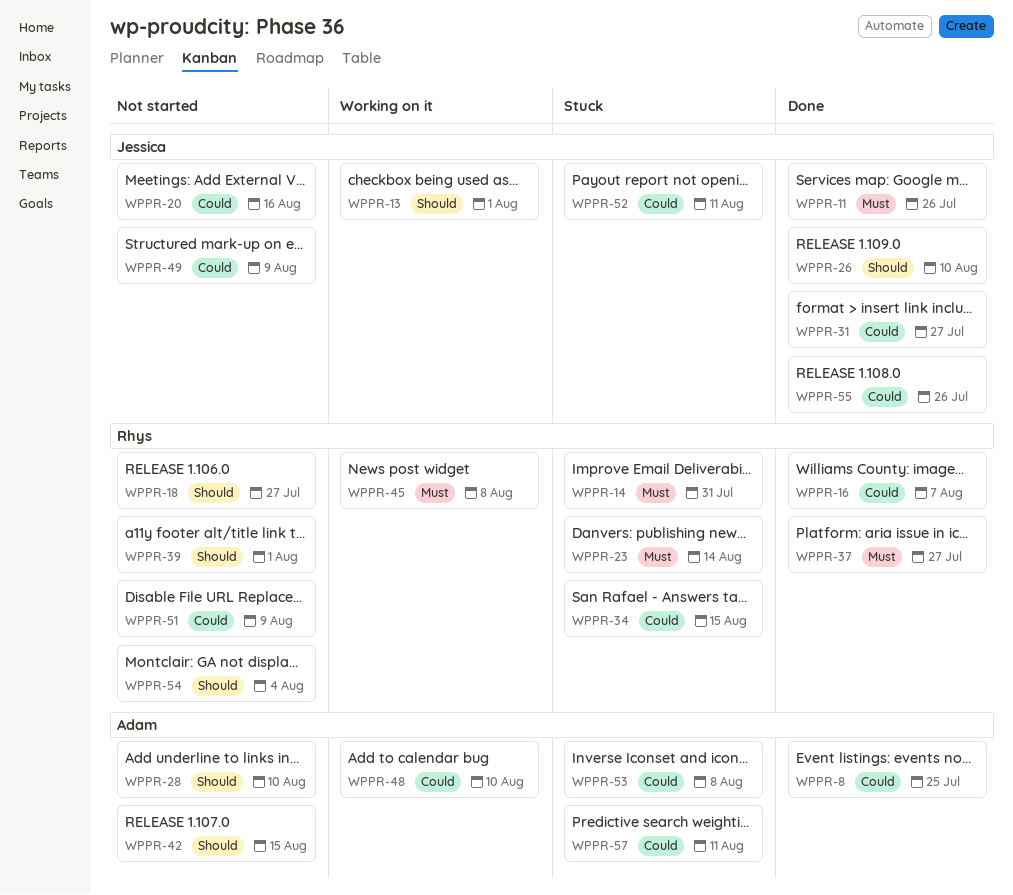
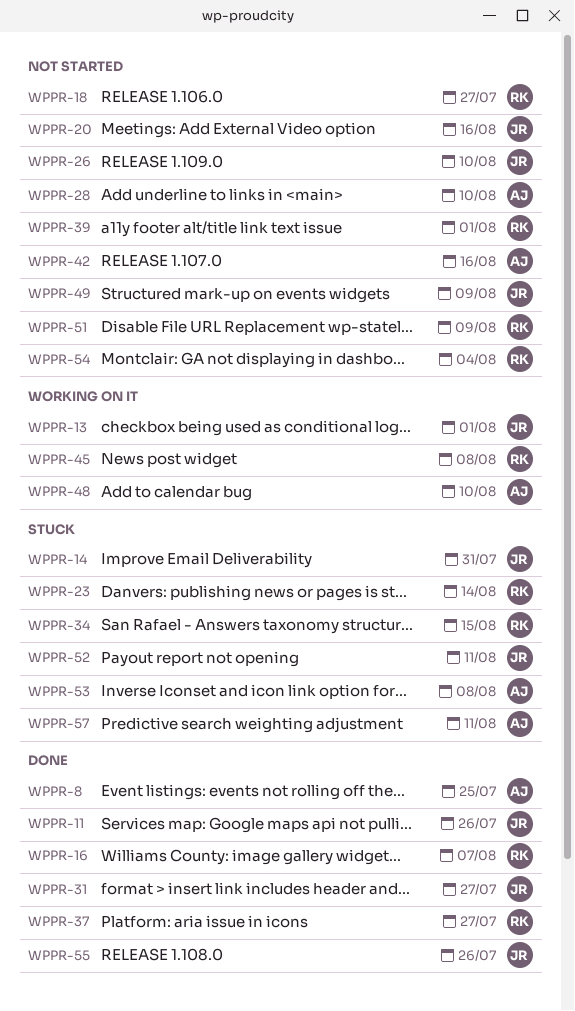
WPPR-14, owner: Rhys -> Jessica
WPPR-26, status: Done -> Not started
WPPR-42, due: Aug 15 -> Aug 16

